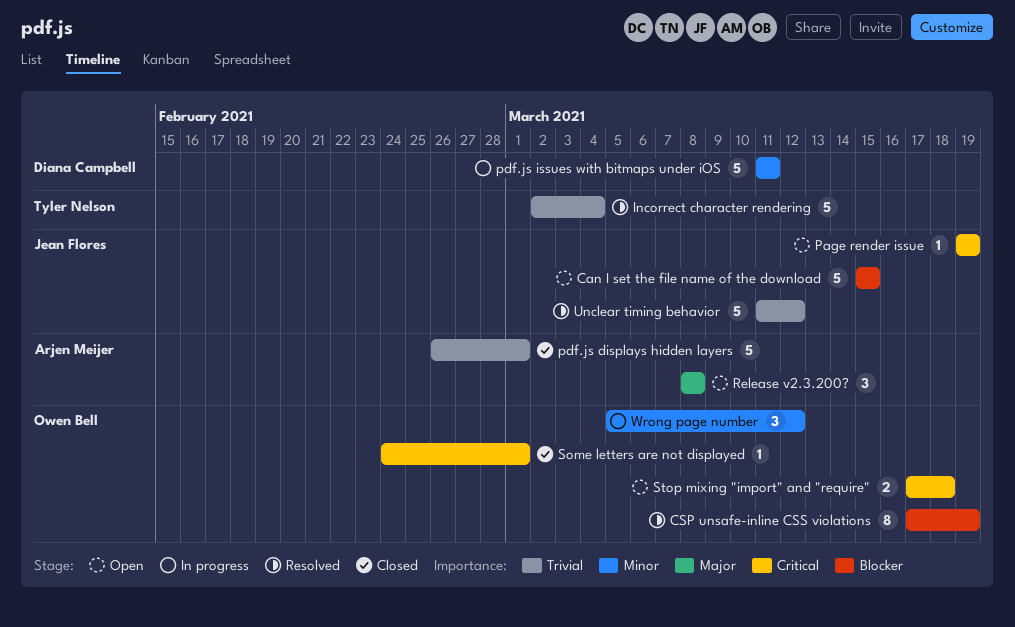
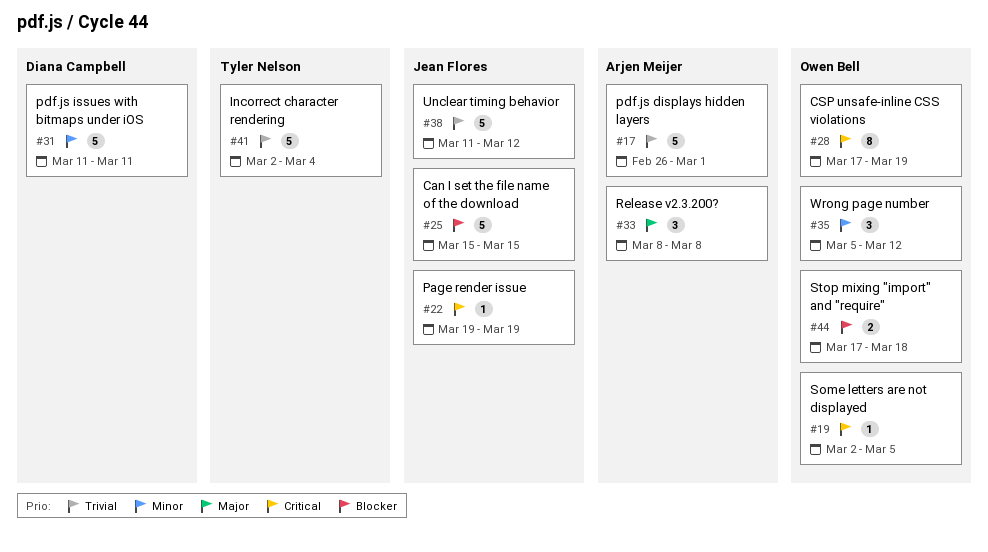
CSP unsafe-inline CSS violations, priority: Blocker -> Critical
Some letters are not displayed, start: Feb 24 -> Mar 2
Some letters are not displayed, due: Mar 1 -> Mar 5
Stop mixing "import" and "require", priority: Critical -> Blocker

